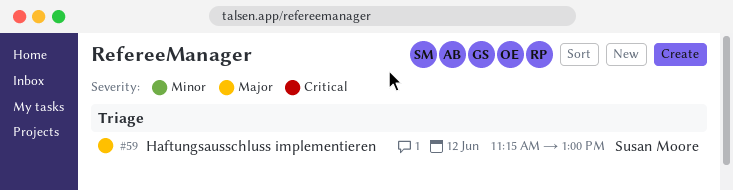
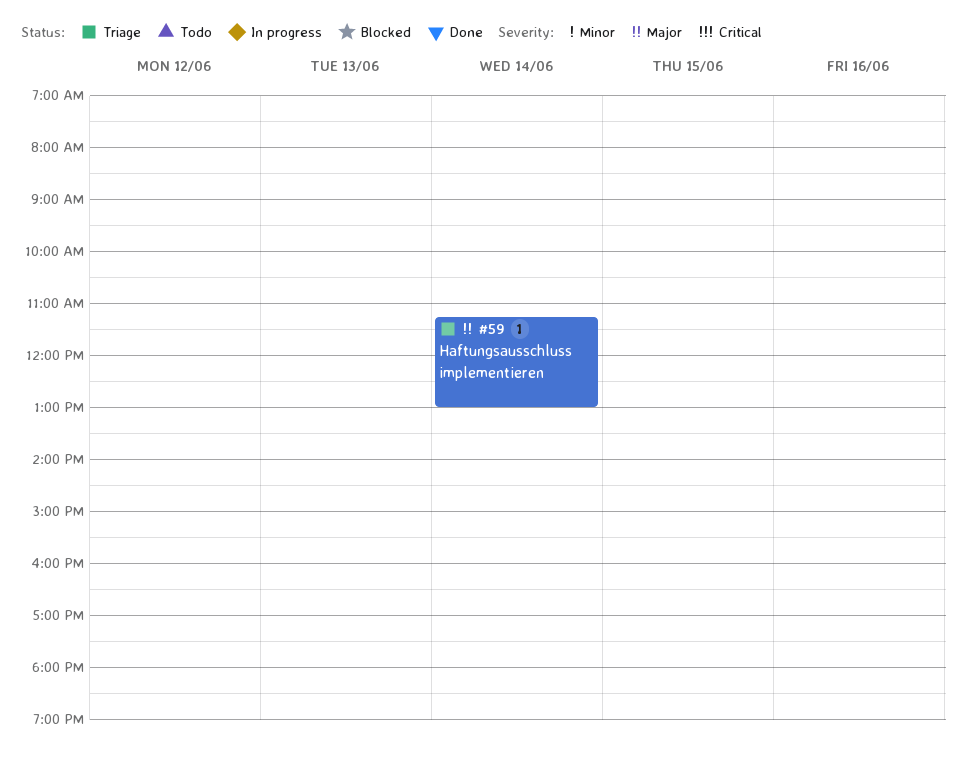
#59, day: Jun 12 -> Jun 14

